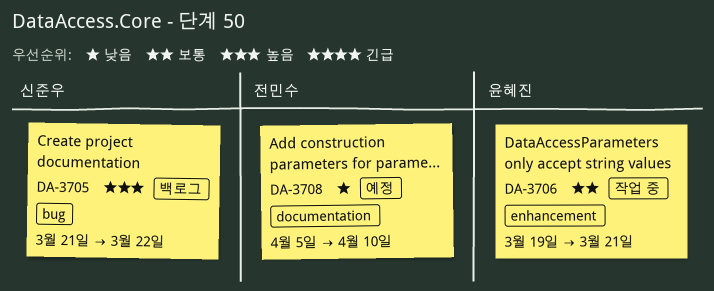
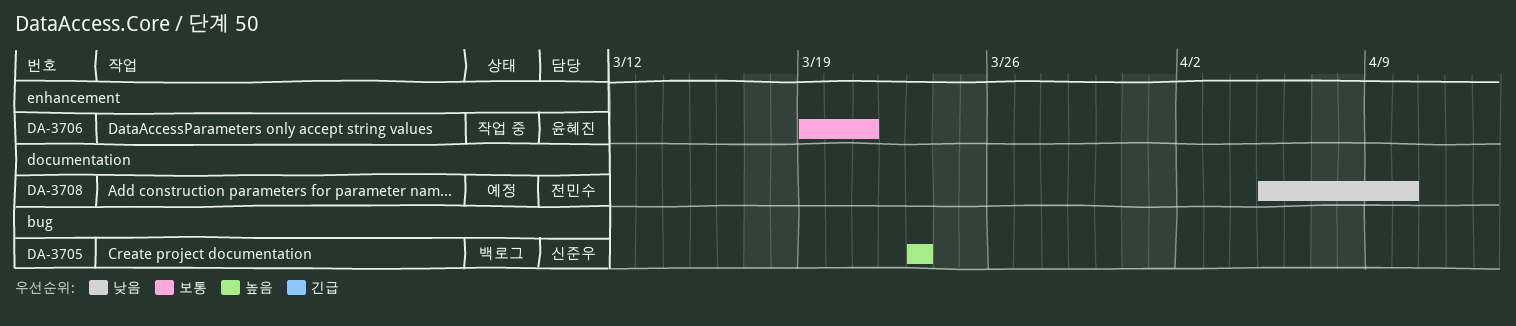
DA-3705, start: Mar 21 -> Mar 23
DA-3705, due: Mar 22 -> Mar 23

